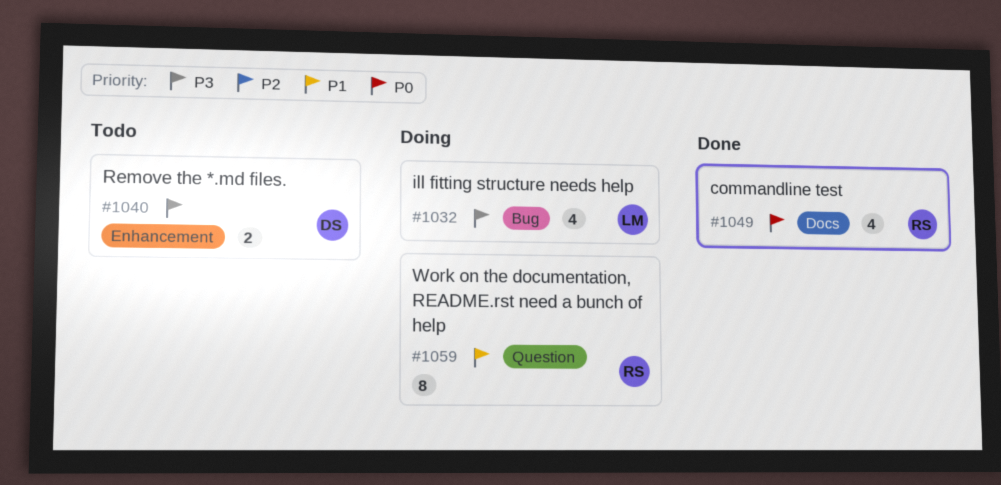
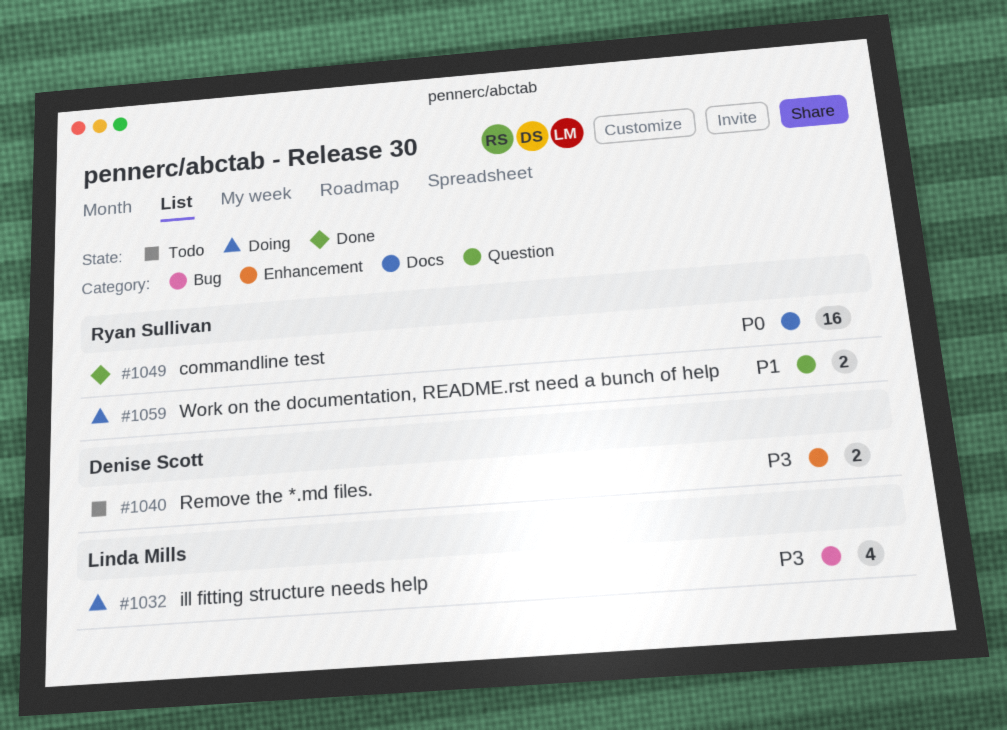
#1049, estimate: 4 -> 16
#1059, estimate: 8 -> 2

